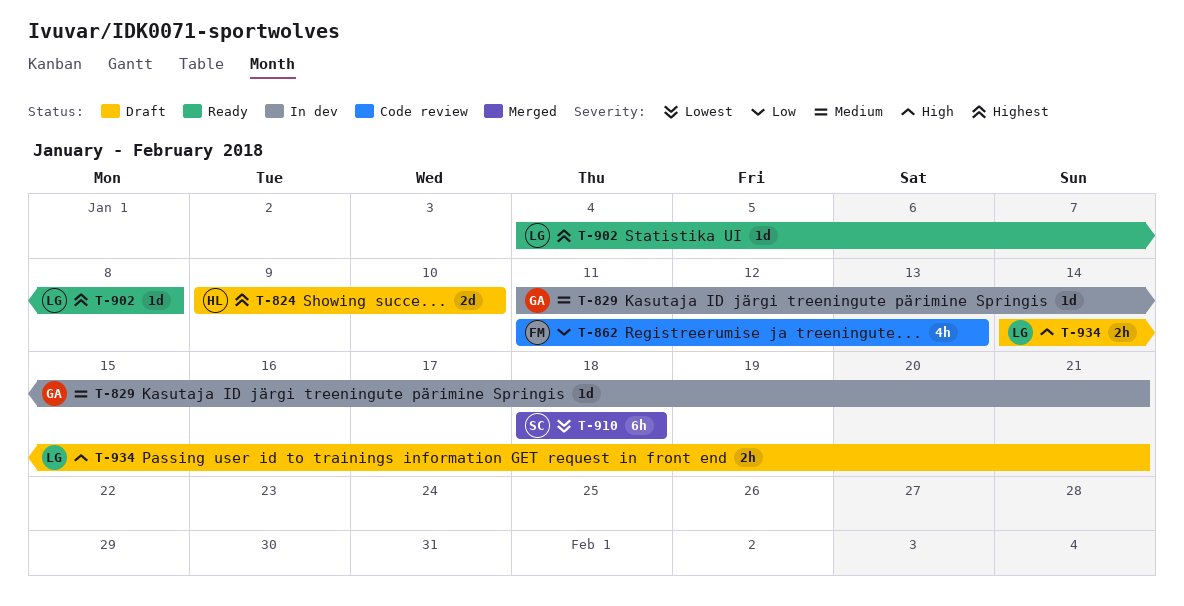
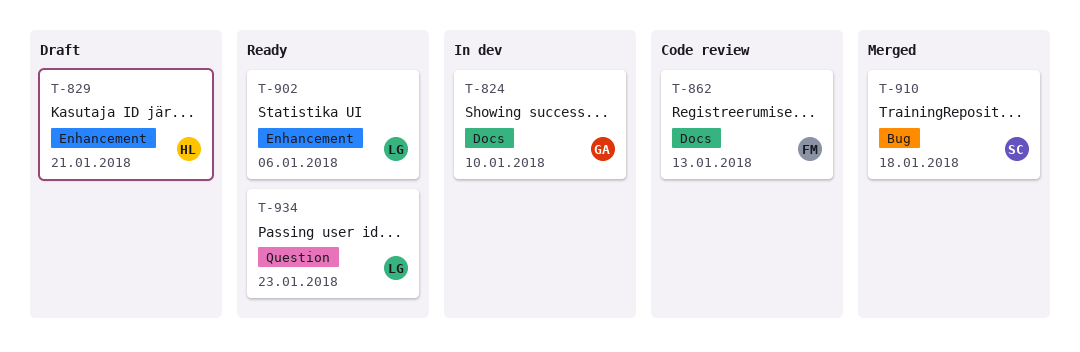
T-824, status: Draft -> In dev
T-824, owner: HL -> GA
T-829, status: In dev -> Draft
T-829, owner: GA -> HL
T-902, due: Jan 8 -> Jan 6
T-934, status: Draft -> Ready
T-934, due: Jan 21 -> Jan 23

